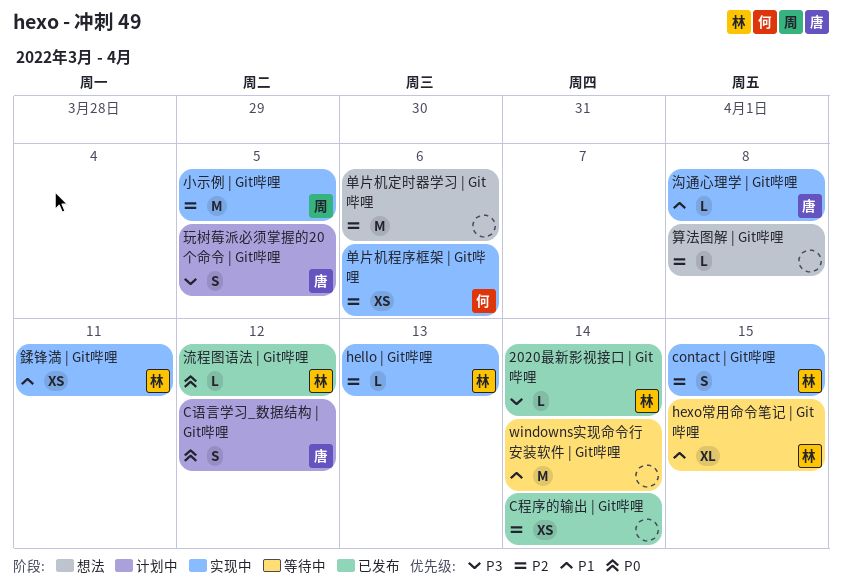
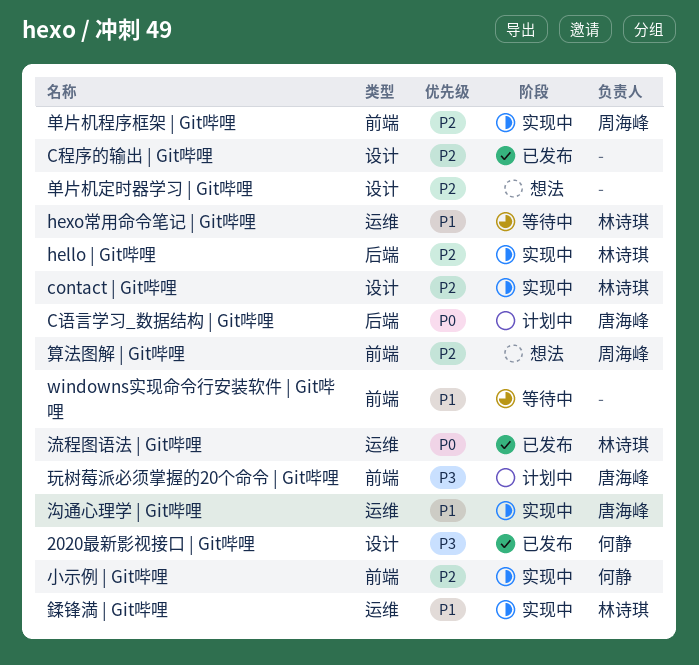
2020最新影视接口 | Git哔哩, owner: 林诗琪 -> 何静
单片机程序框架 | Git哔哩, owner: 何静 -> 周海峰
小示例 | Git哔哩, owner: 周海峰 -> 何静
算法图解 | Git哔哩, owner: none -> 周海峰

